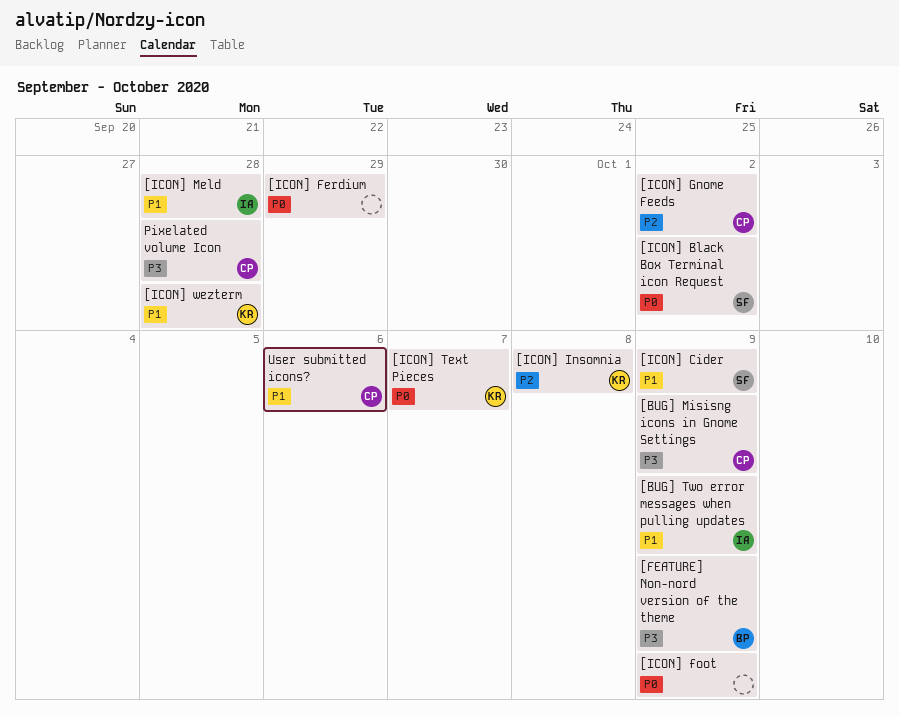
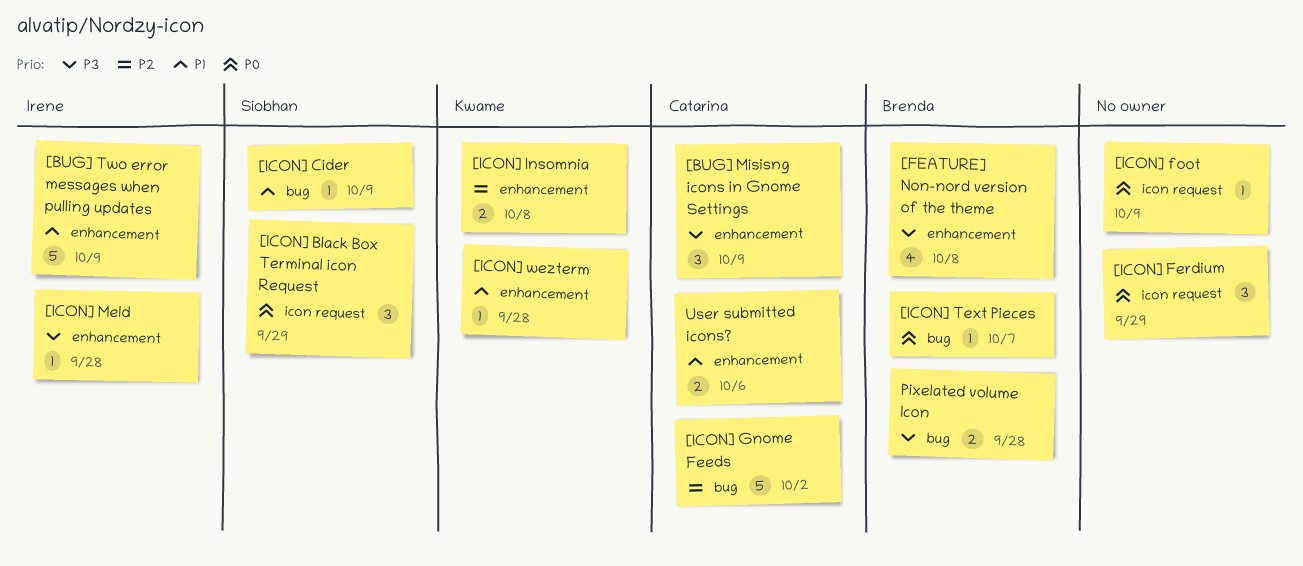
[FEATURE] Non-nord version of the theme, due: Oct 9 -> Oct 8
[ICON] Black Box Terminal icon Request, due: Oct 2 -> Sep 29
[ICON] Meld, priority: P1 -> P3
[ICON] Text Pieces, owner: Kwame -> Brenda
Pixelated volume Icon, owner: Catarina -> Brenda

